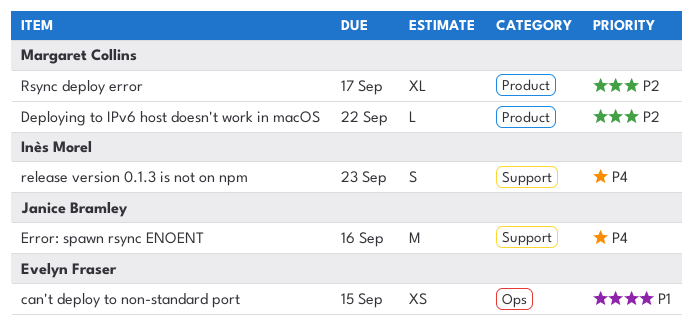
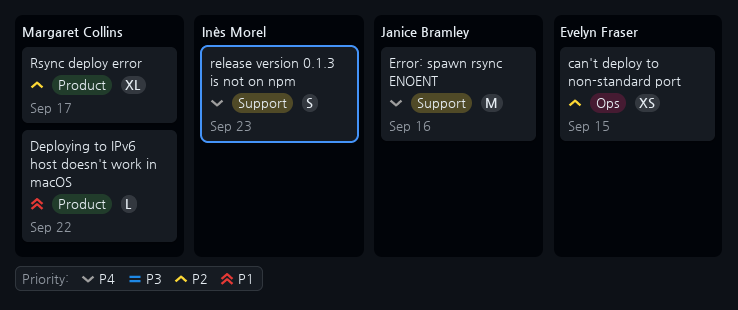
can't deploy to non-standard port, priority: P1 -> P2
Deploying to IPv6 host doesn't work in macOS, priority: P2 -> P1

